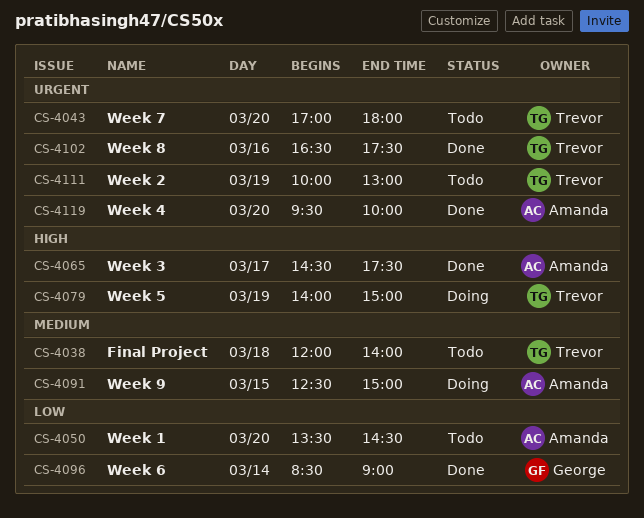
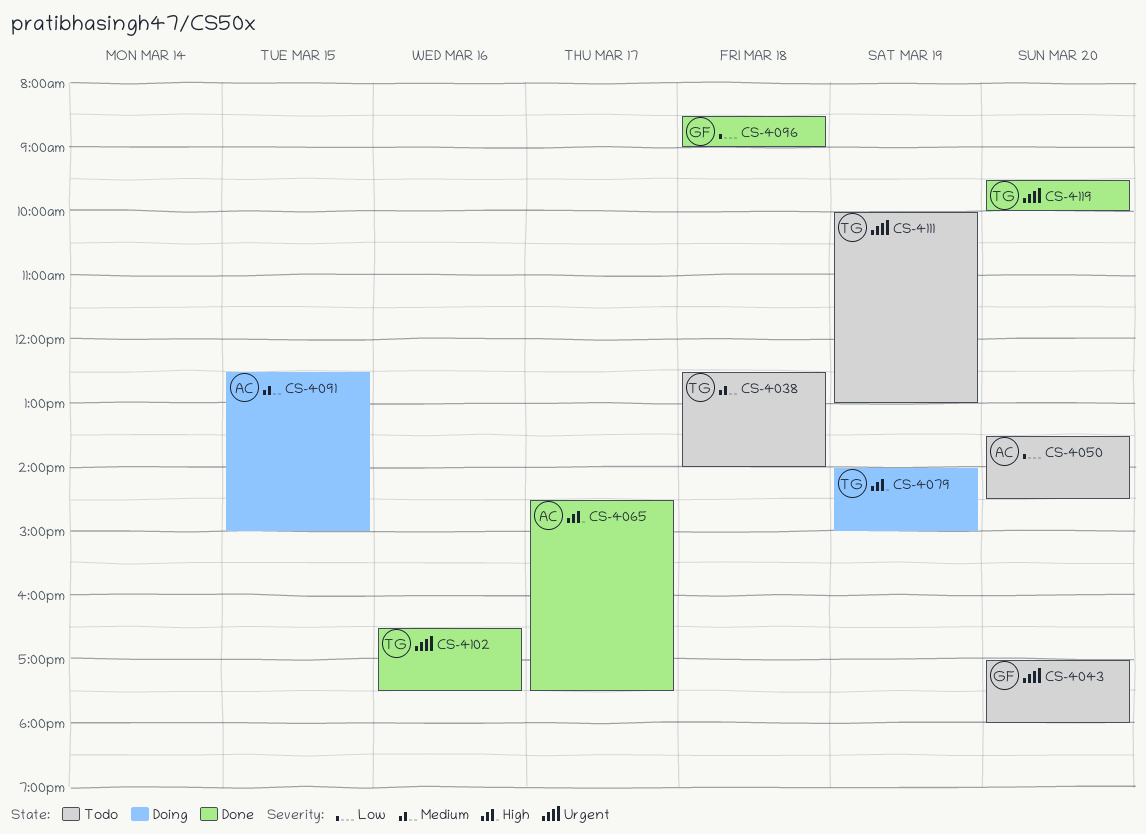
CS-4038, begins: 12:00 -> 12:30
CS-4043, owner: Trevor -> George
CS-4096, day: Mar 14 -> Mar 18
CS-4119, owner: Amanda -> Trevor

